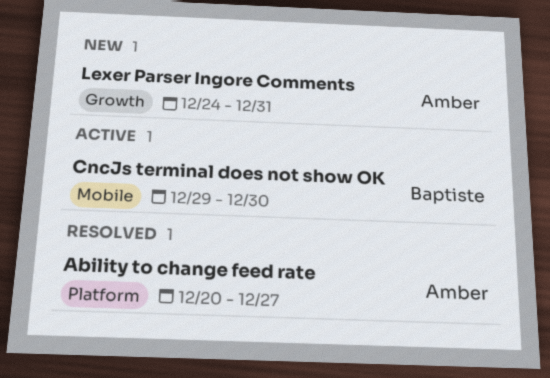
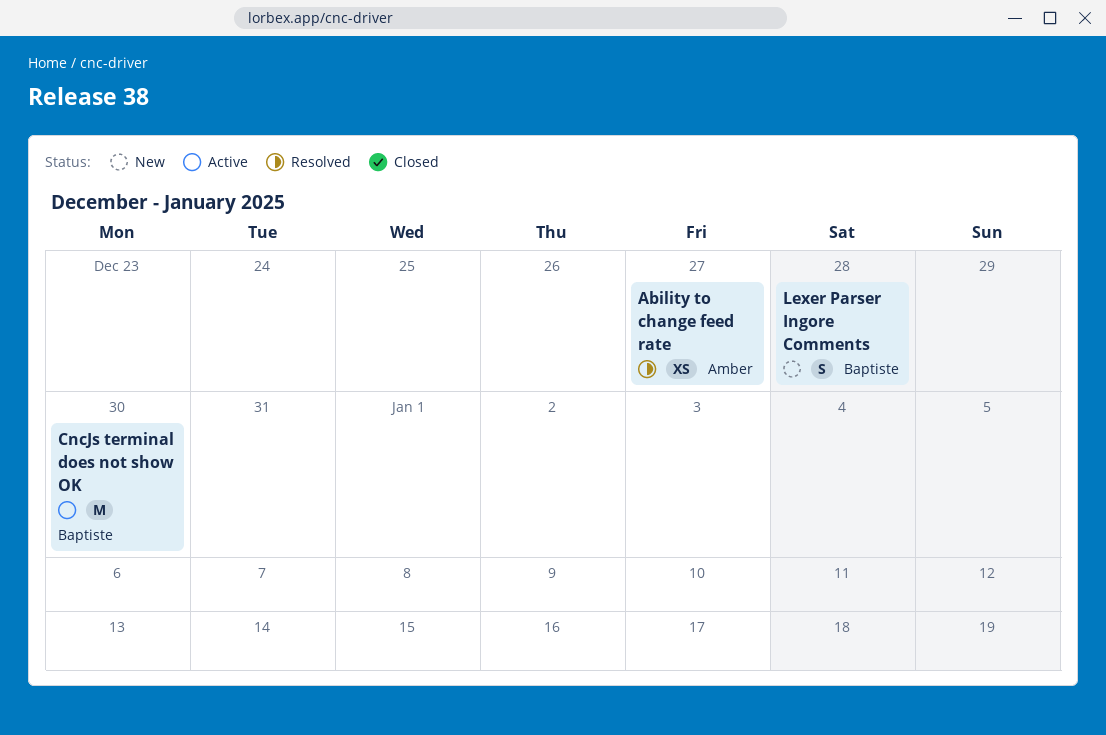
Lexer Parser Ingore Comments, owner: Amber -> Baptiste
Lexer Parser Ingore Comments, due: Dec 31 -> Dec 28

